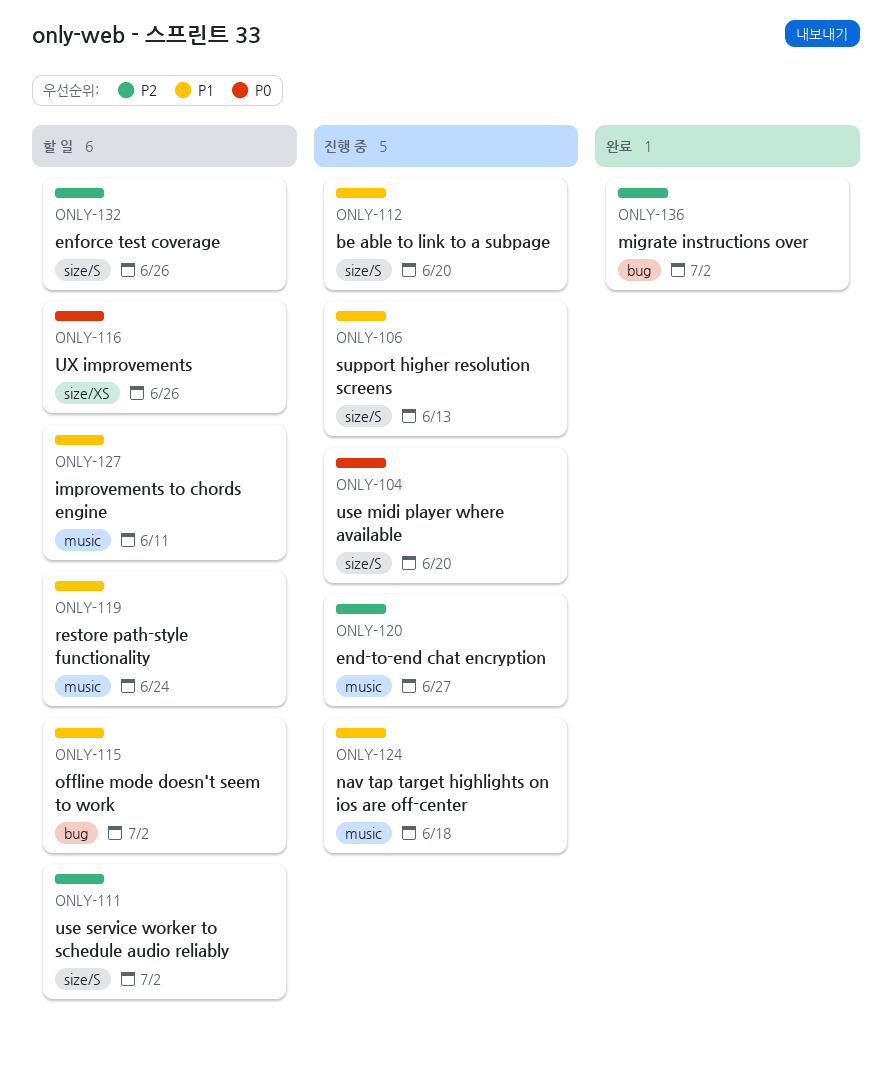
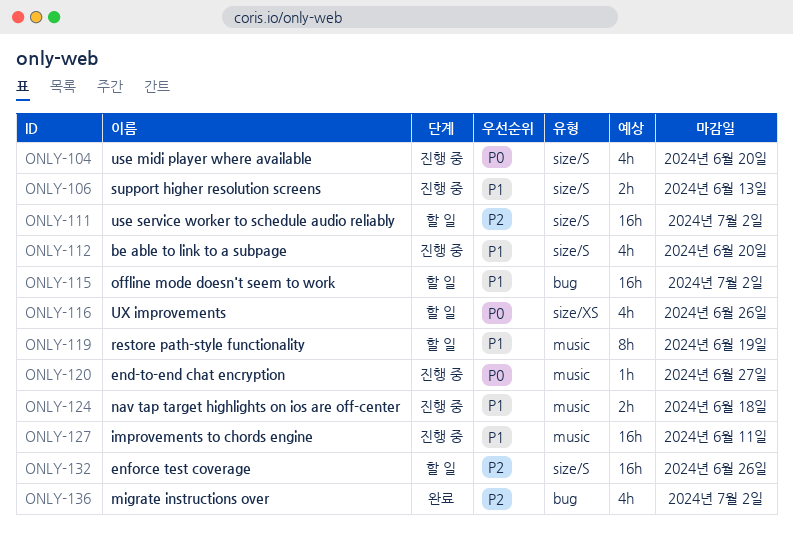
ONLY-119, due: Jun 24 -> Jun 19
ONLY-120, priority: P2 -> P0
ONLY-127, status: 할 일 -> 진행 중

